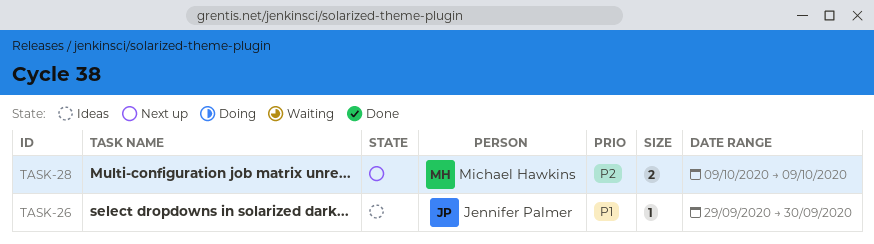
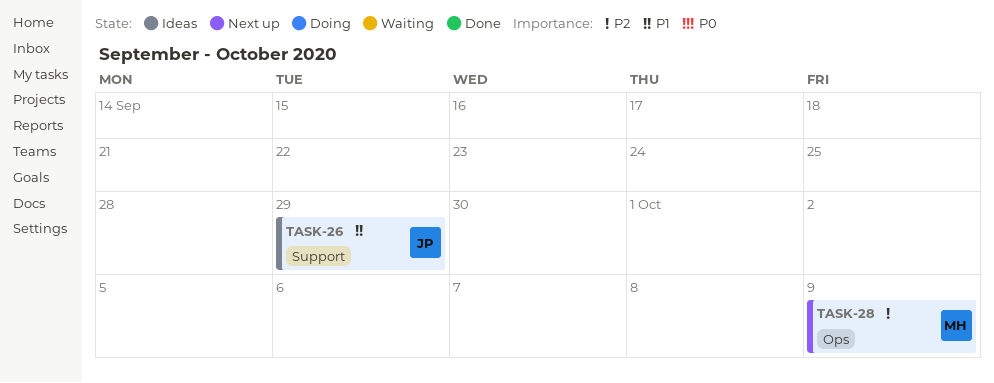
TASK-26, due: Sep 30 -> Sep 29

